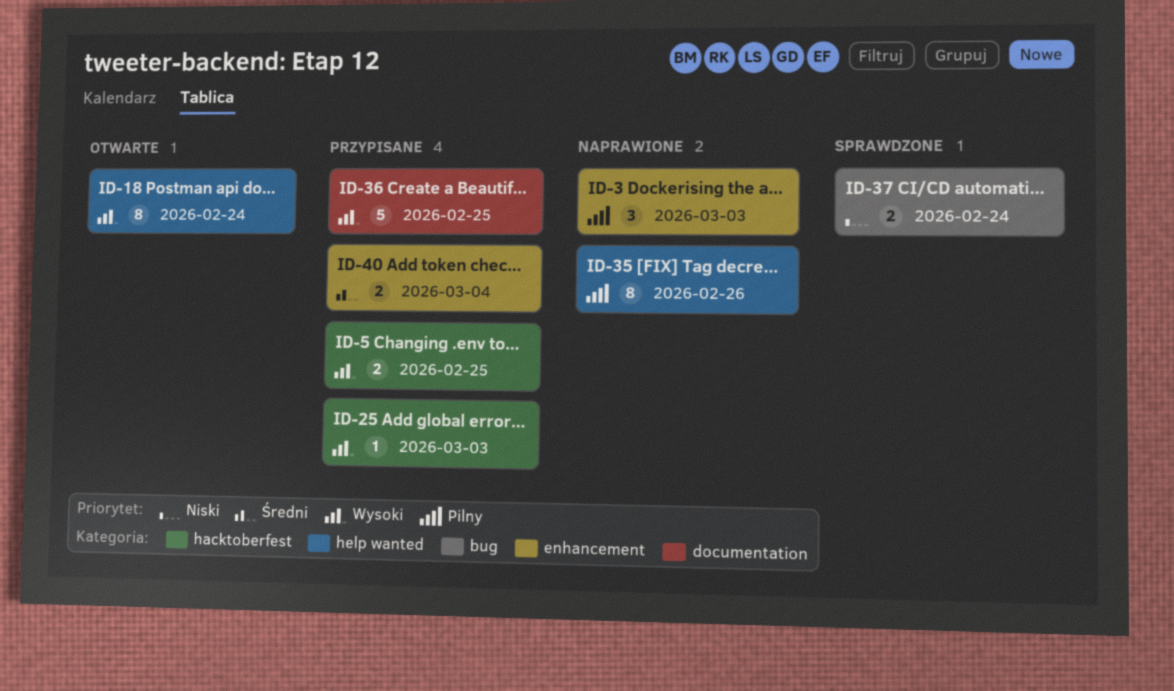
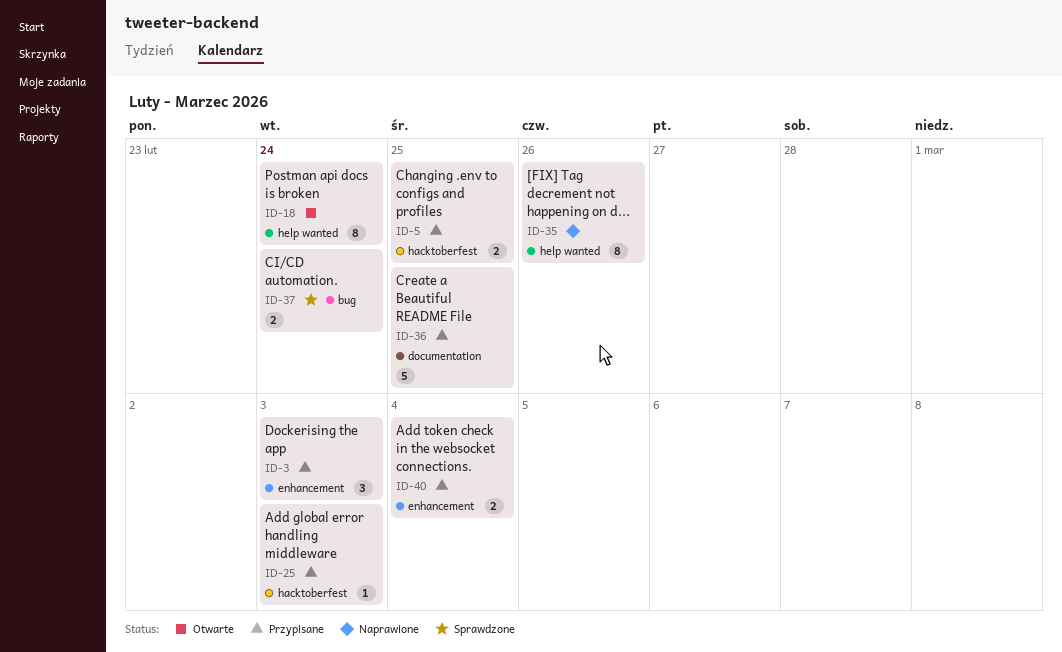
ID-3, status: Naprawione -> Przypisane

